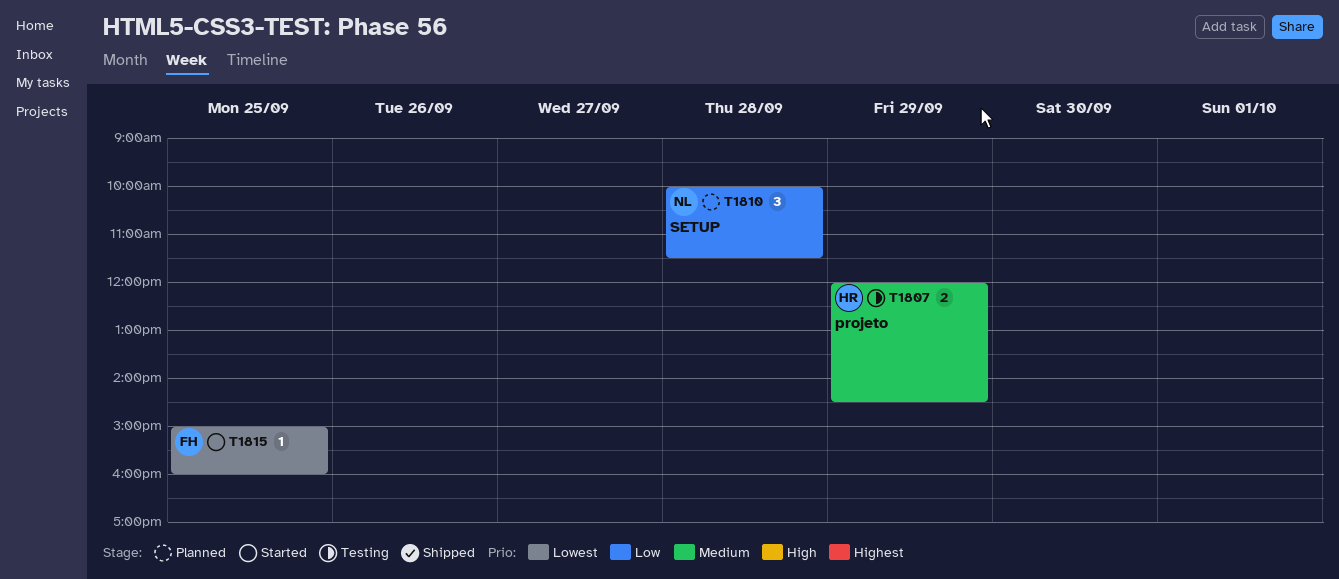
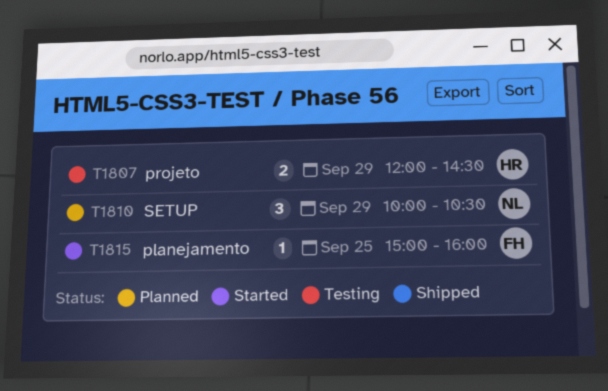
T1810, day: Sep 28 -> Sep 29
T1810, ends: 11:30 -> 10:30

